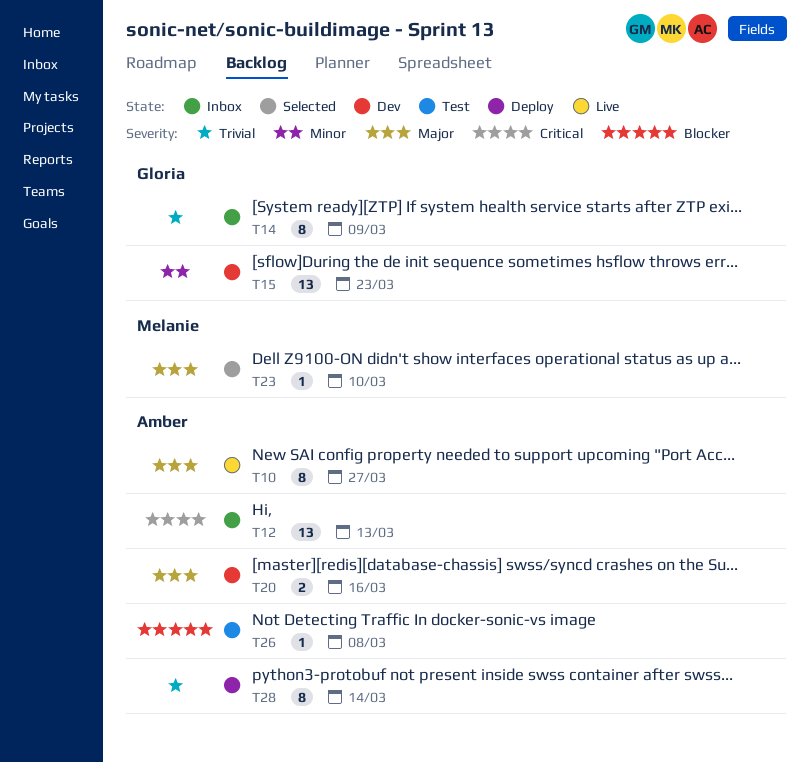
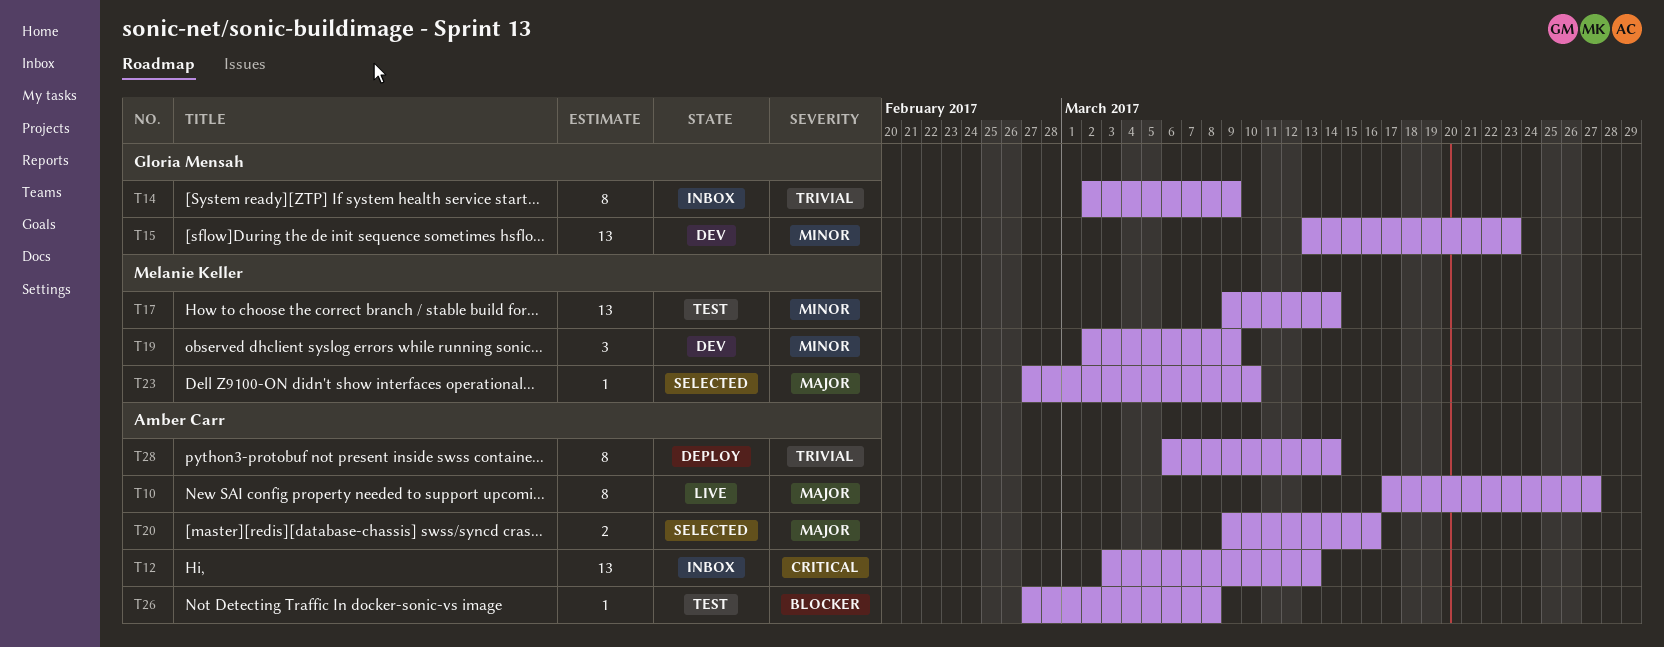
T17: none -> present
T19: none -> present
T20, status: Dev -> Selected

